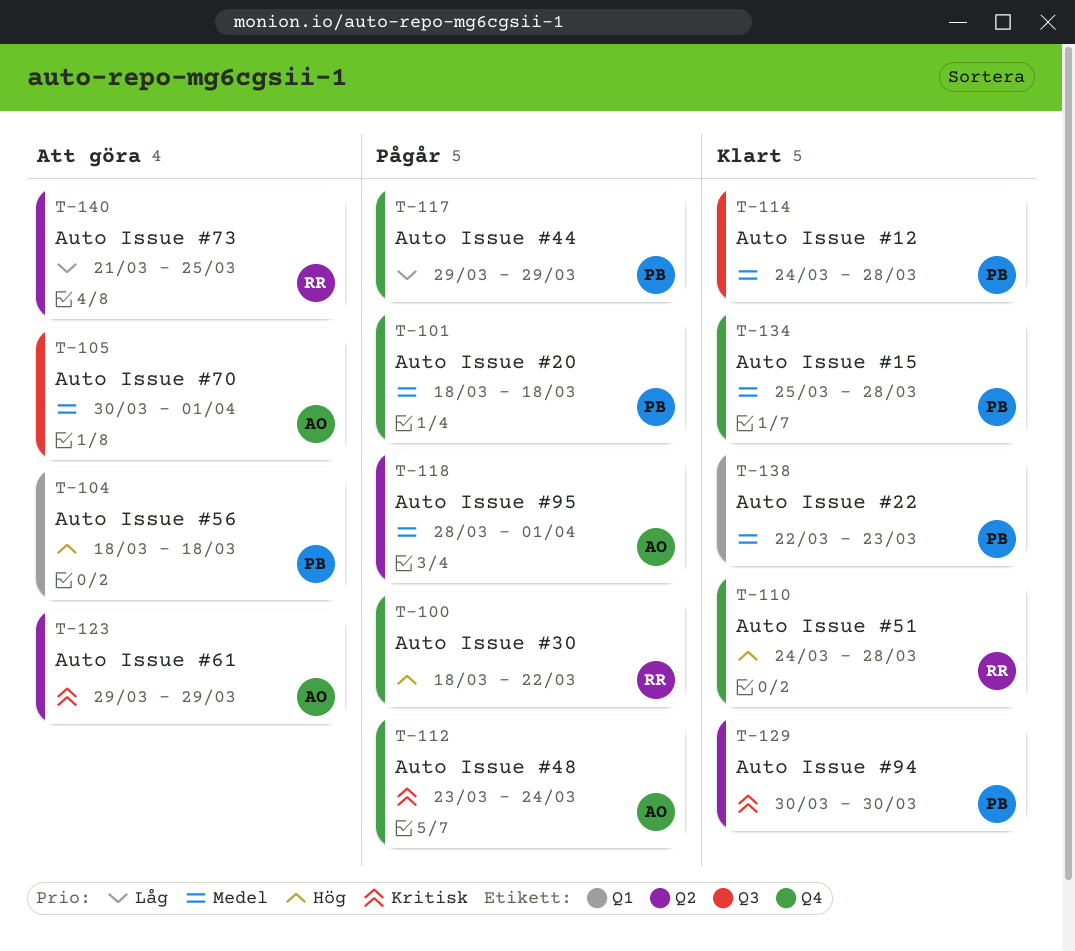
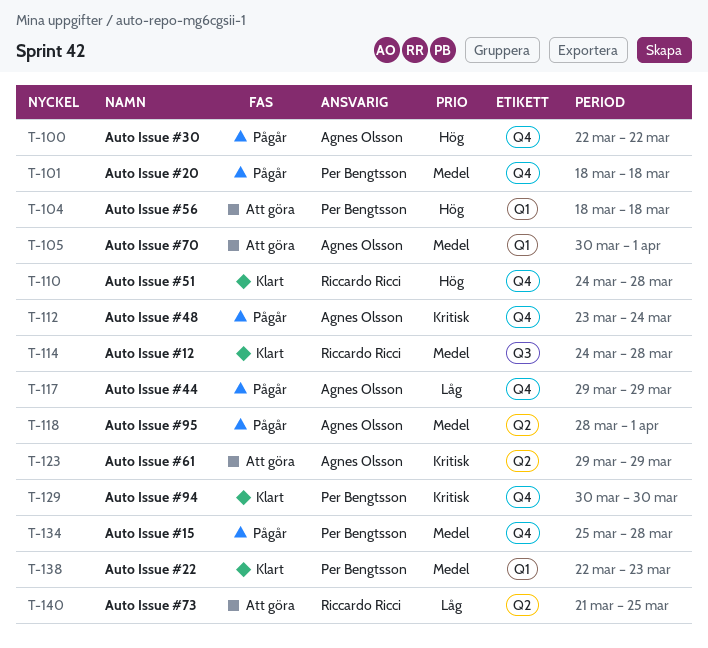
T-100, owner: Riccardo Ricci -> Agnes Olsson
T-100, start: Mar 18 -> Mar 22
T-105, label: Q3 -> Q1
T-114, owner: Per Bengtsson -> Riccardo Ricci
T-117, owner: Per Bengtsson -> Agnes Olsson
T-129, label: Q2 -> Q4
T-134, status: Klart -> Pågår

